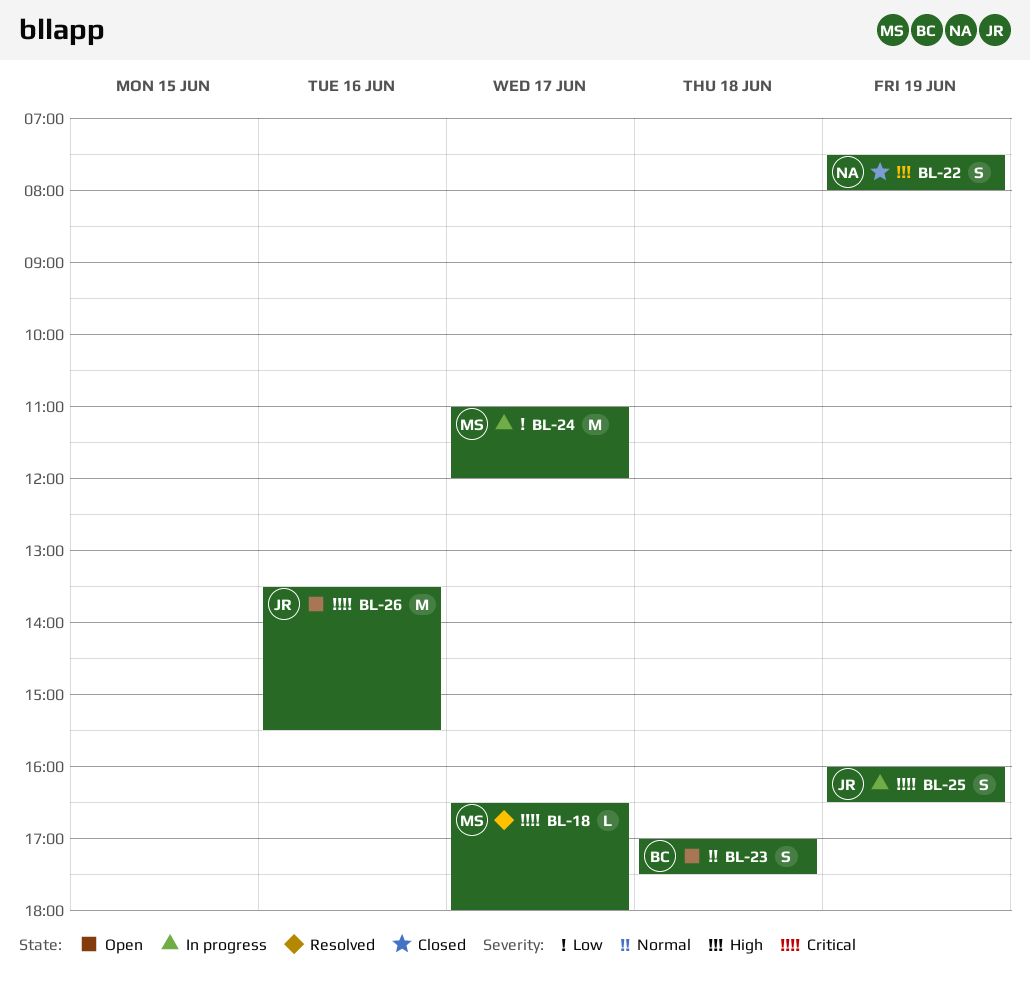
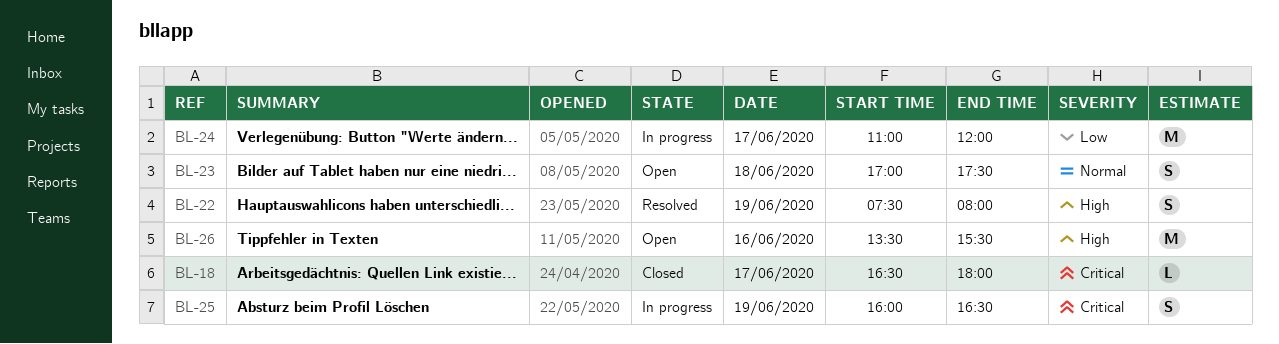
BL-18, status: Resolved -> Closed
BL-22, status: Closed -> Resolved
BL-26, priority: Critical -> High

